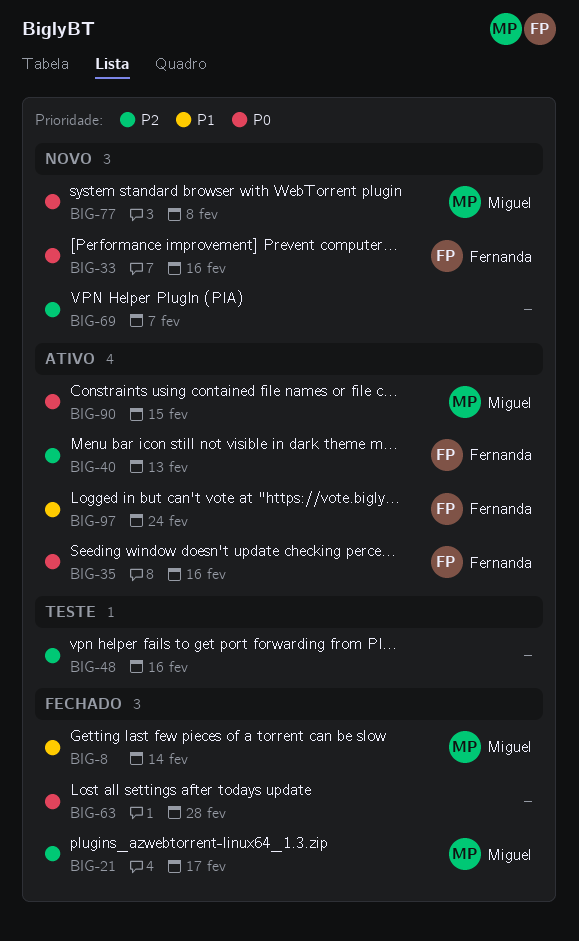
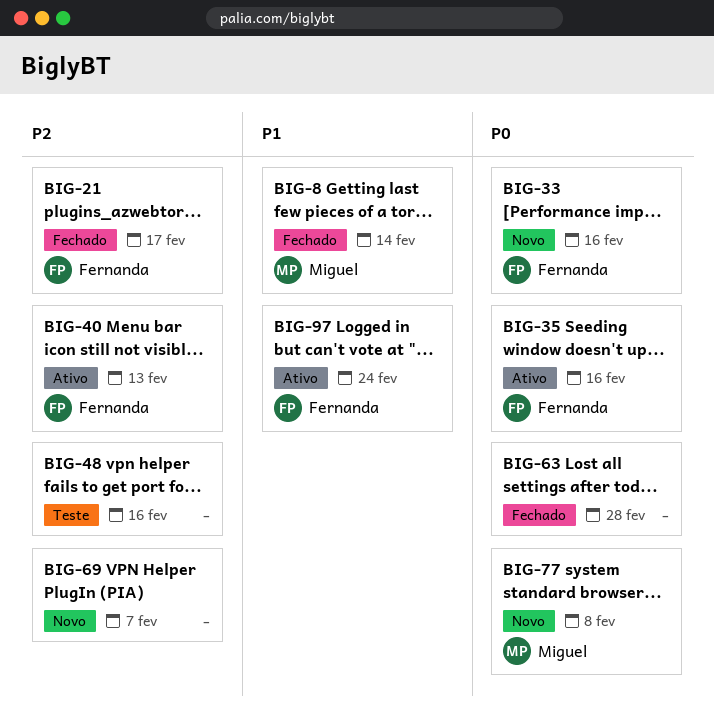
BIG-21, owner: Miguel -> Fernanda
BIG-90: present -> none

